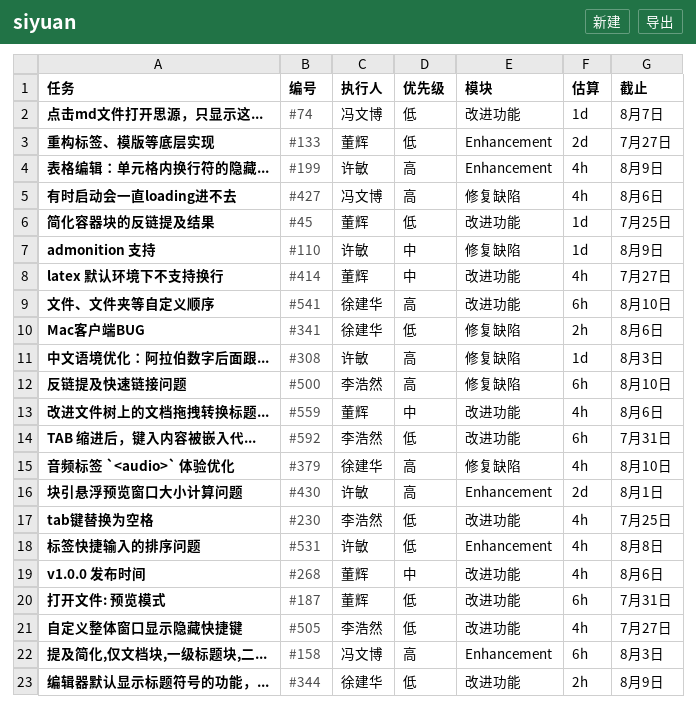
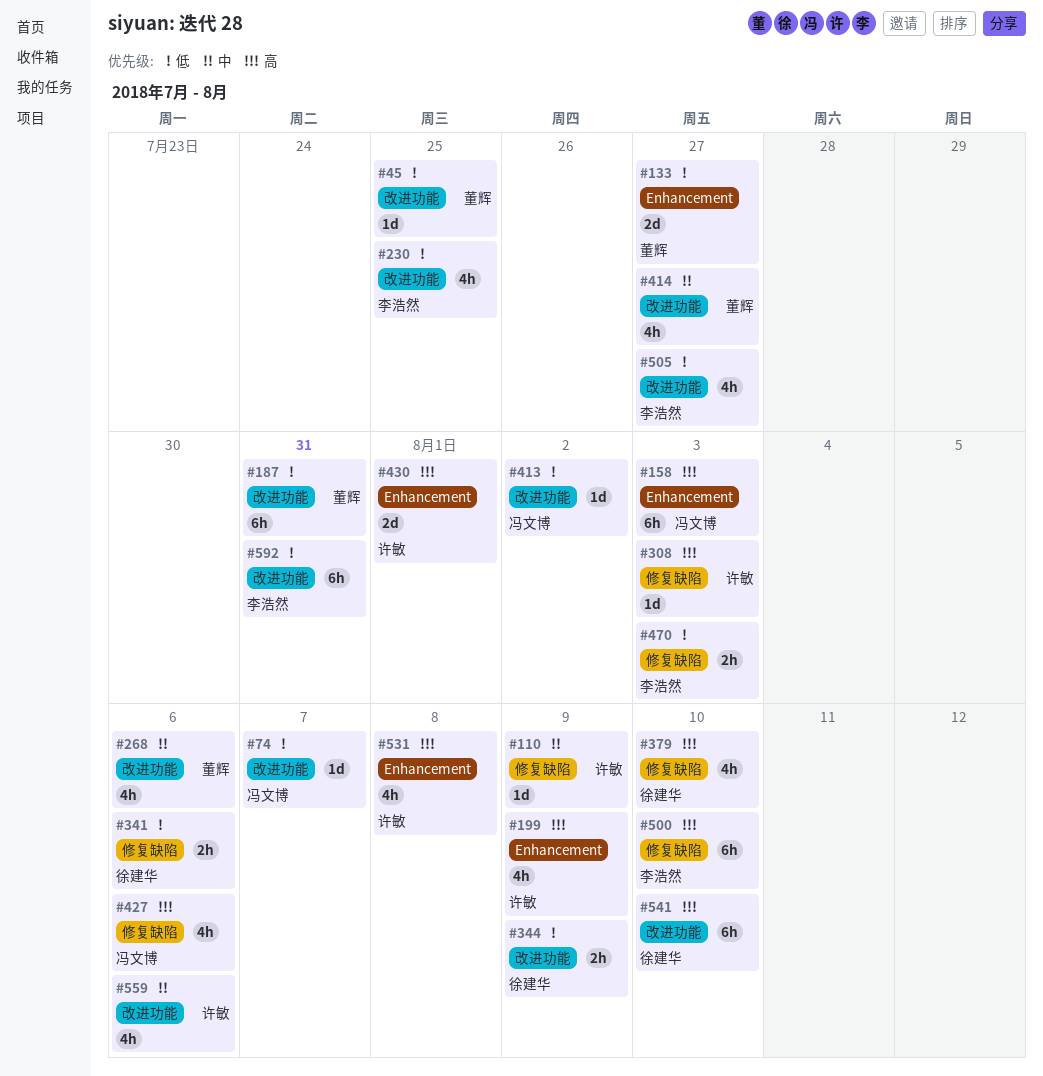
#413: none -> present
#470: none -> present
#531, priority: 低 -> 高
#559, owner: 董辉 -> 许敏

